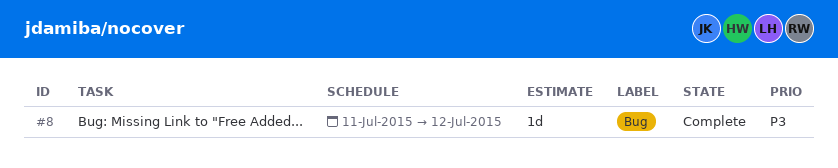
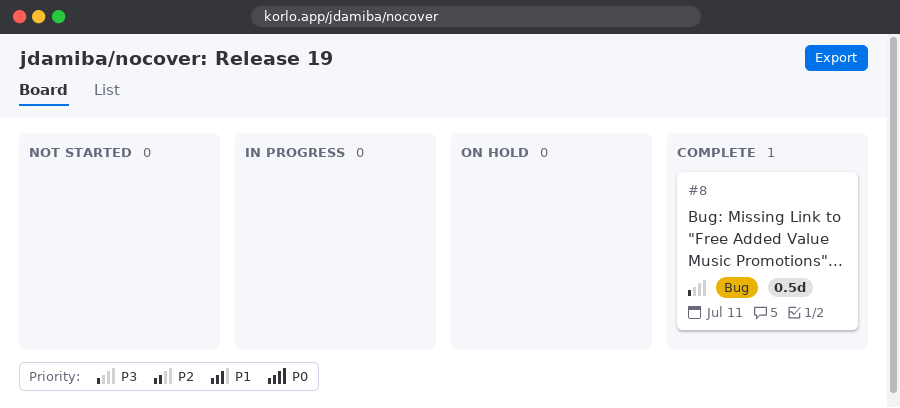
#8, estimate: 1d -> 0.5d
#8, due: Jul 12 -> Jul 11

